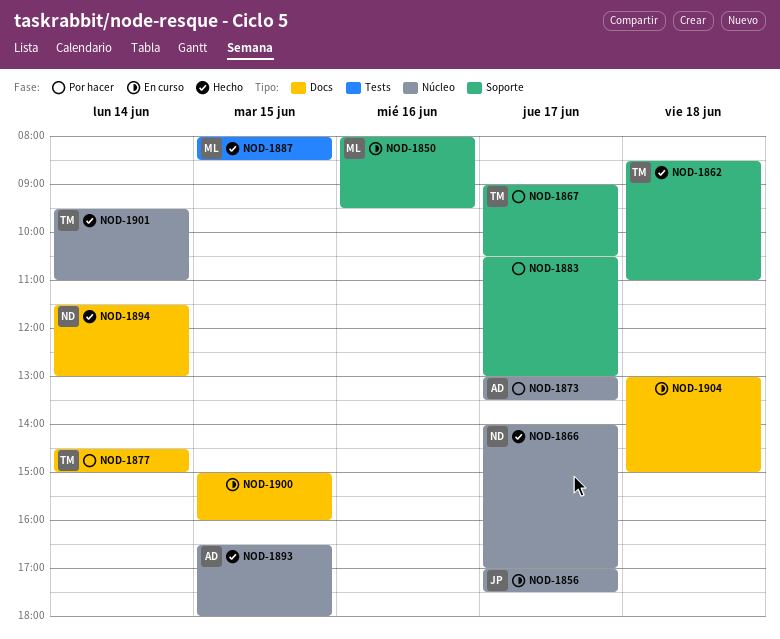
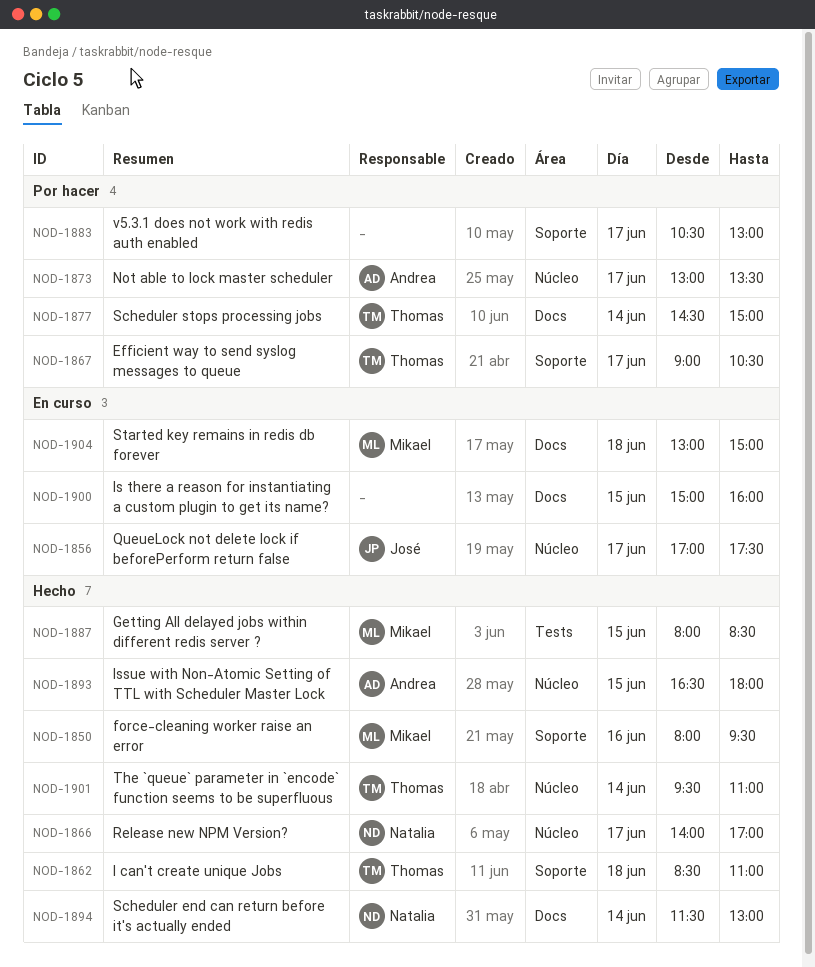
NOD-1850, status: En curso -> Hecho
NOD-1904, owner: none -> Mikael

